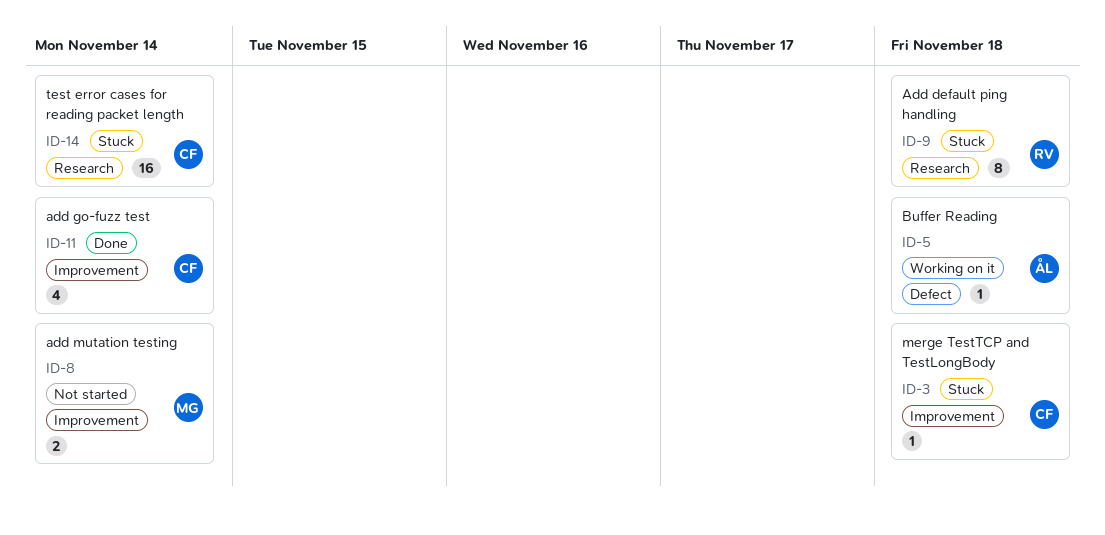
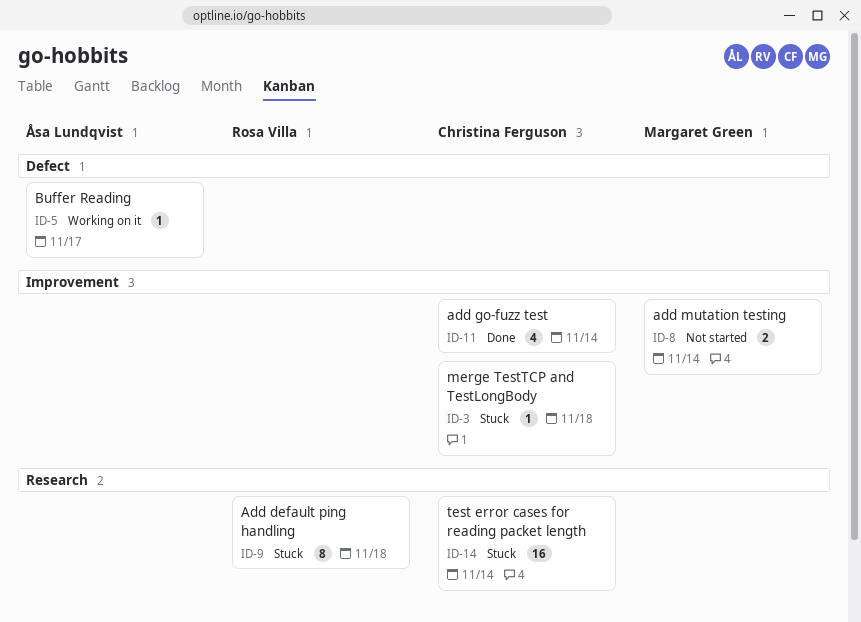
ID-5, due: Nov 18 -> Nov 17

